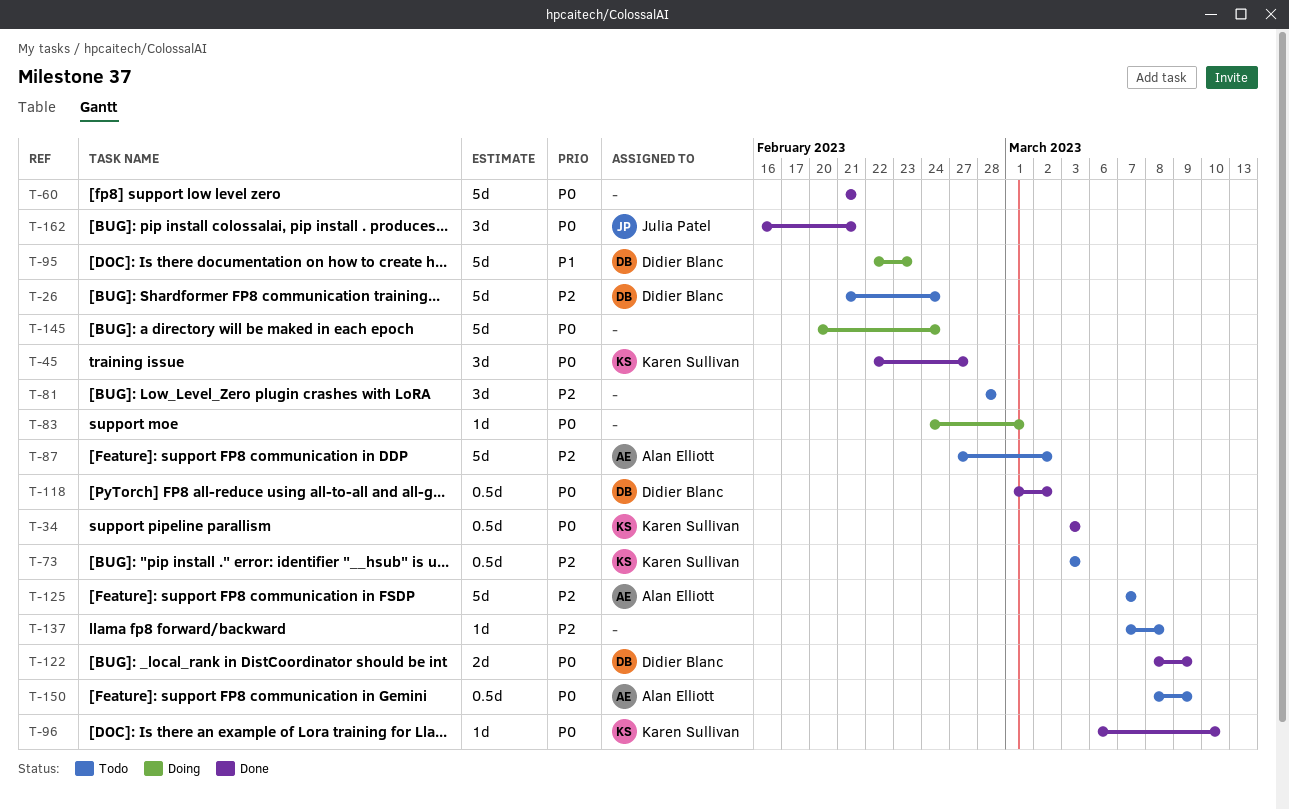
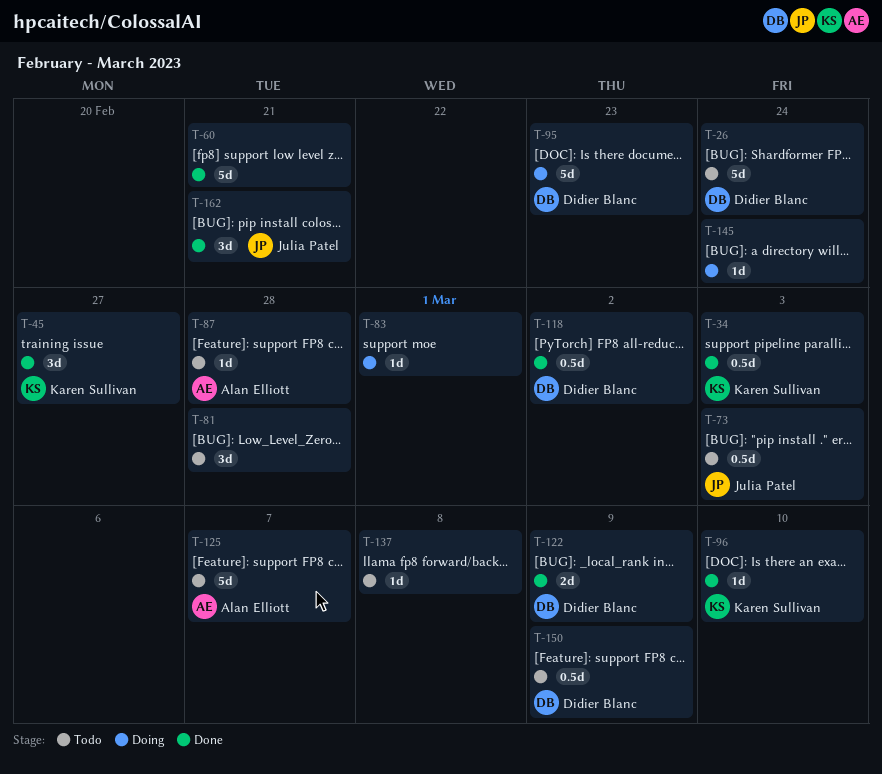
T-73, owner: Karen Sullivan -> Julia Patel
T-87, estimate: 5d -> 1d
T-87, due: Mar 2 -> Feb 28
T-145, estimate: 5d -> 1d
T-150, owner: Alan Elliott -> Didier Blanc

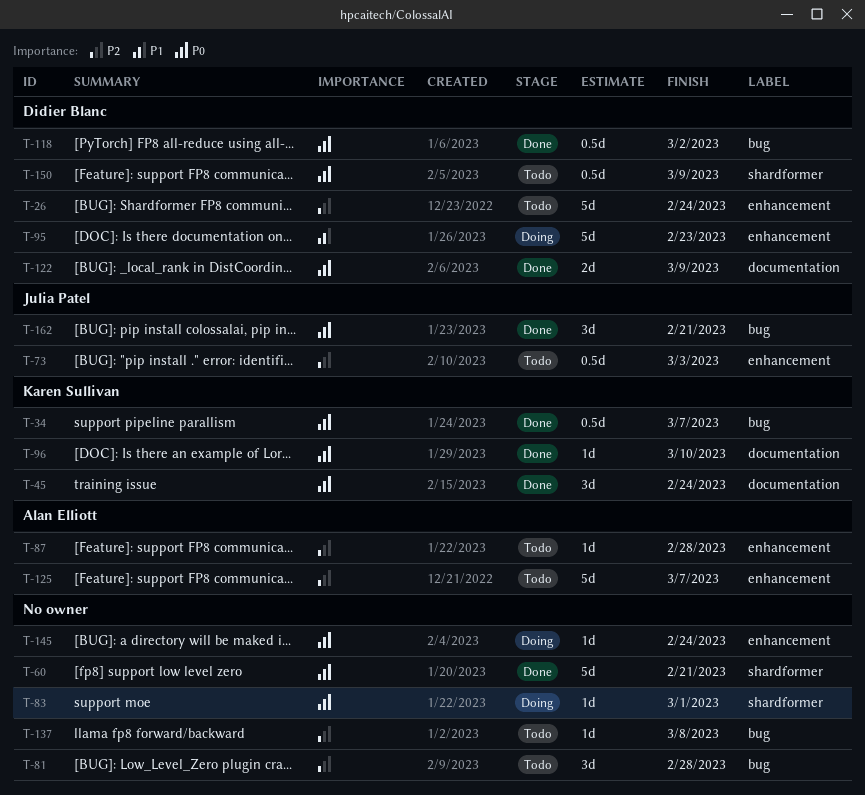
T-34, due: Mar 3 -> Mar 7
T-45, due: Feb 27 -> Feb 24

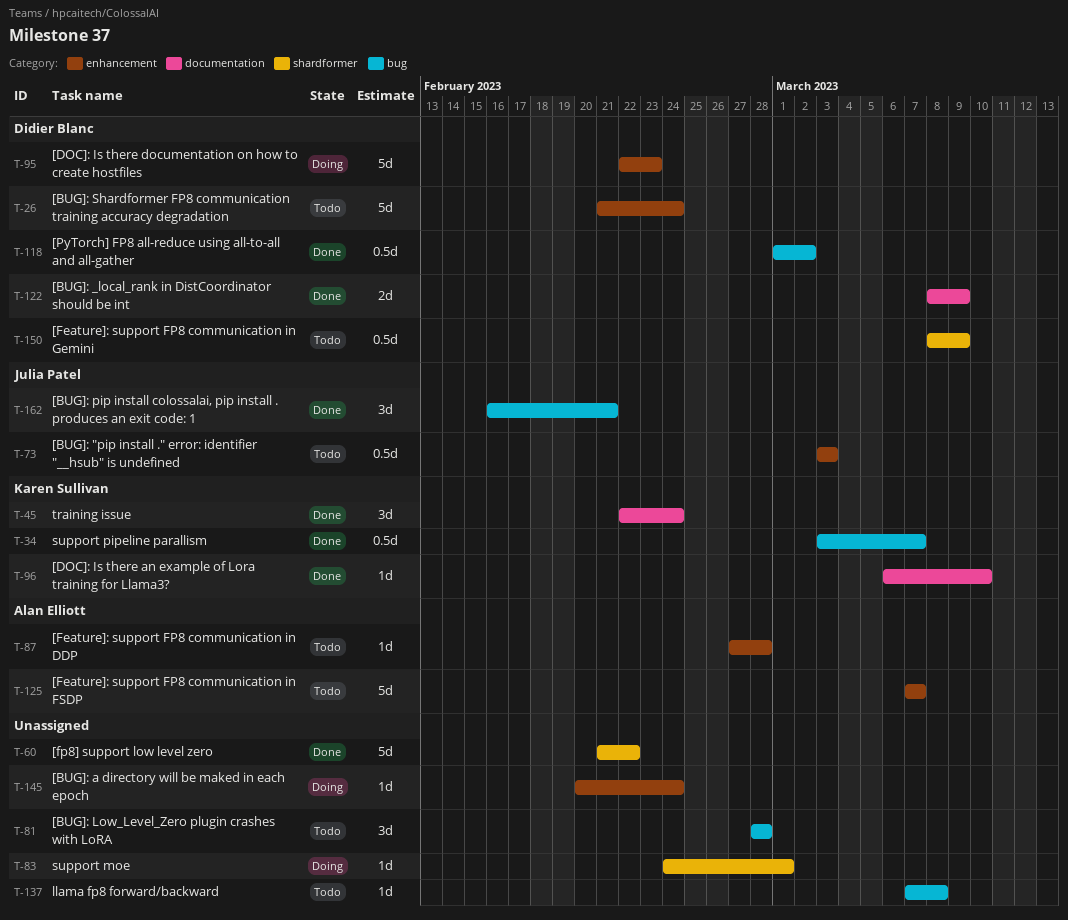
T-60, due: Feb 21 -> Feb 22

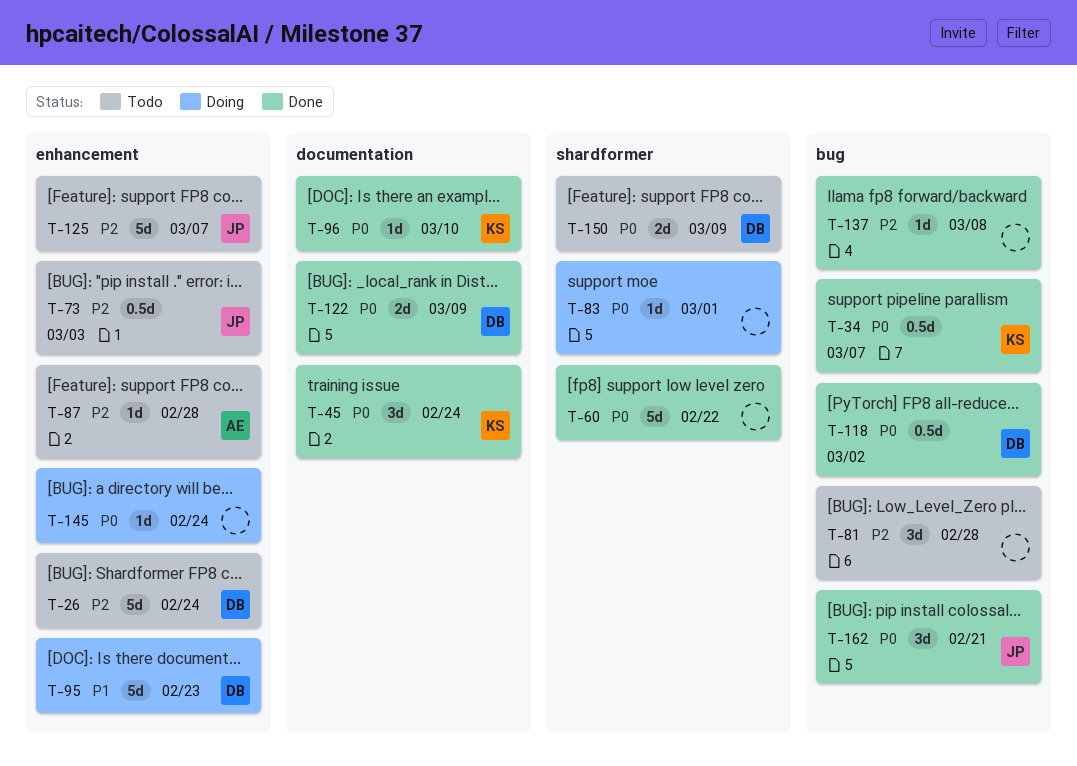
T-125, owner: Alan Elliott -> Julia Patel
T-137, status: Todo -> Done
T-150, estimate: 0.5d -> 2d

